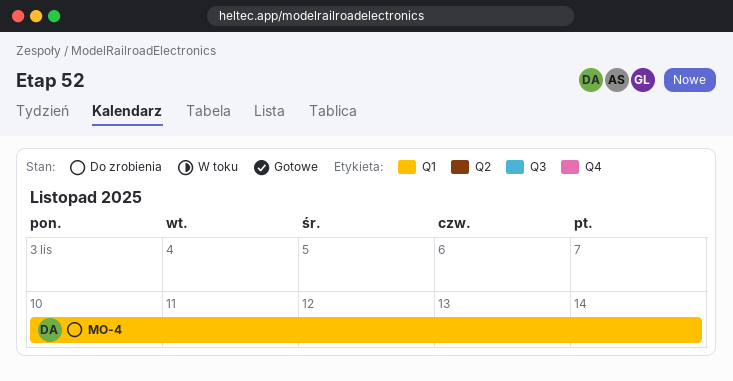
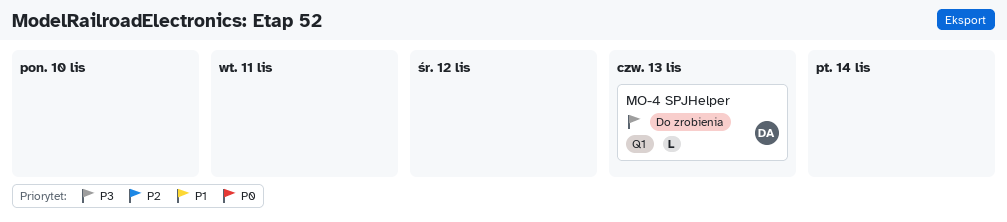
MO-4, due: Nov 14 -> Nov 13

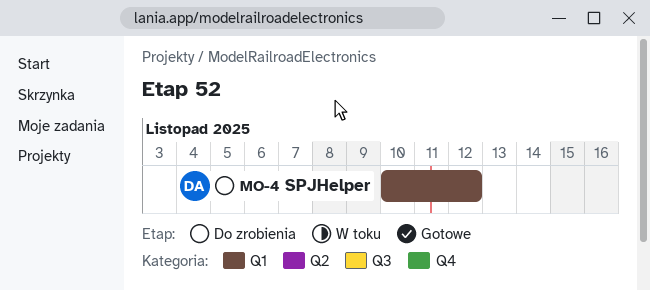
MO-4, due: Nov 13 -> Nov 12

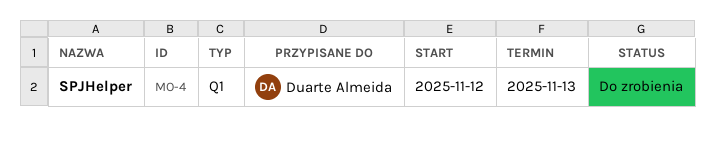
MO-4, start: Nov 10 -> Nov 12
MO-4, due: Nov 12 -> Nov 13

